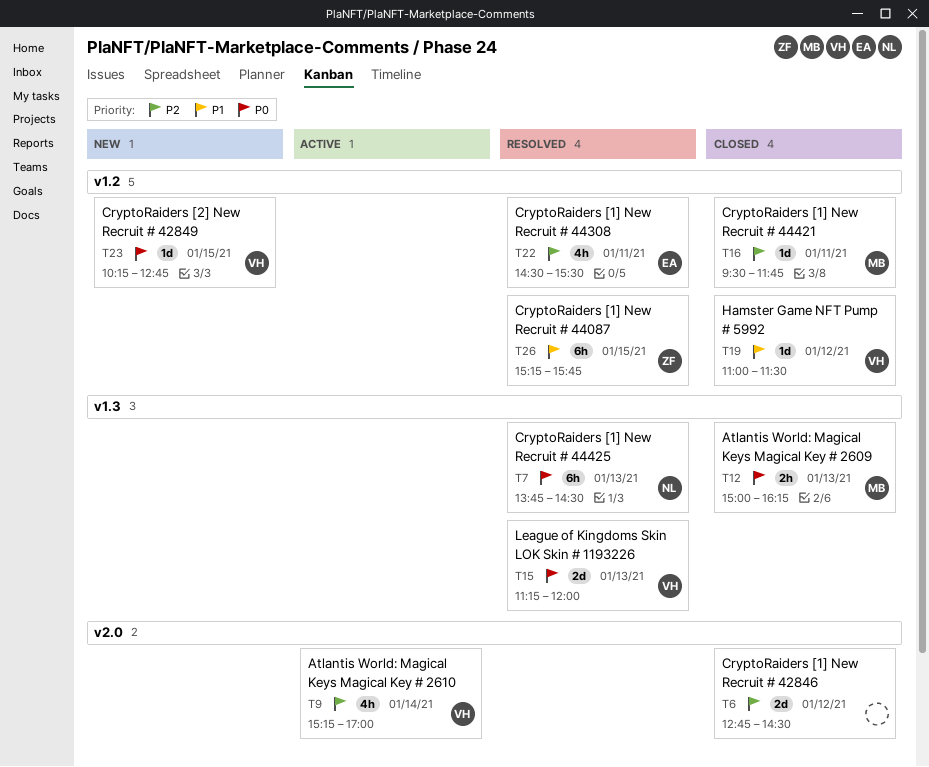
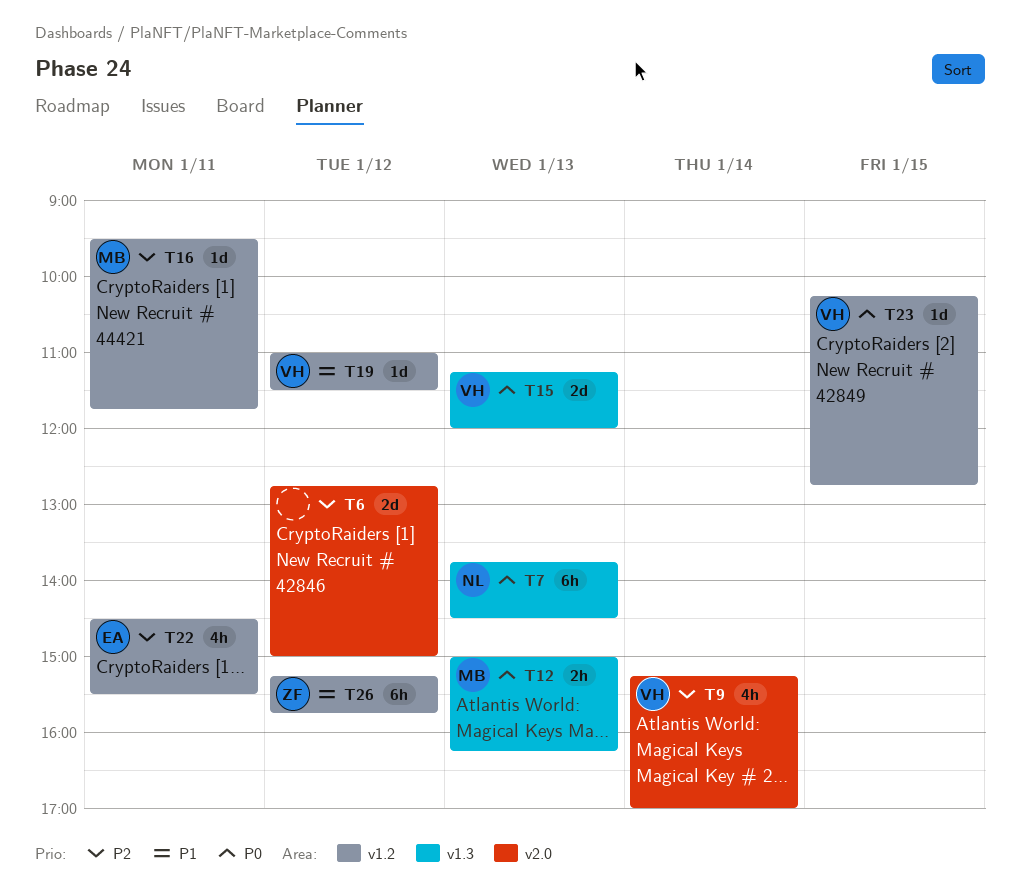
T6, ends: 14:30 -> 15:00
T26, day: Jan 15 -> Jan 12

